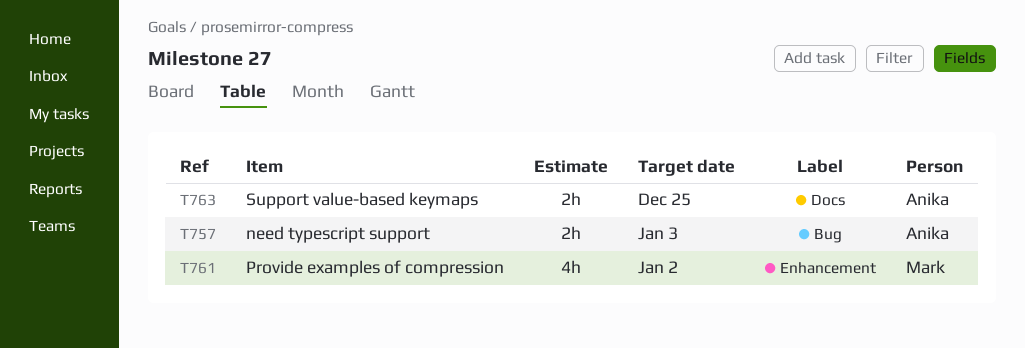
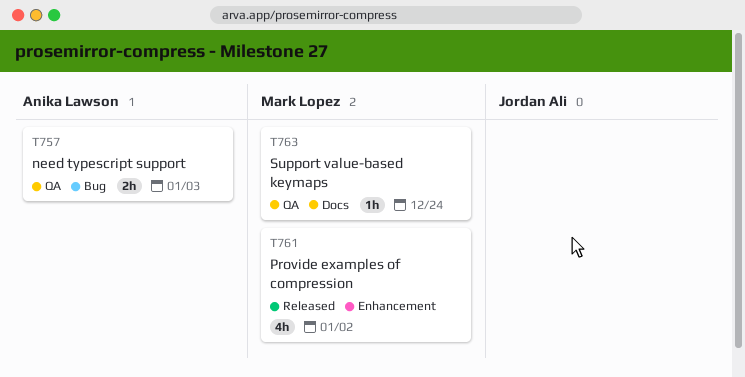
T763, owner: Anika Lawson -> Mark Lopez
T763, estimate: 2h -> 1h
T763, due: Dec 25 -> Dec 24

